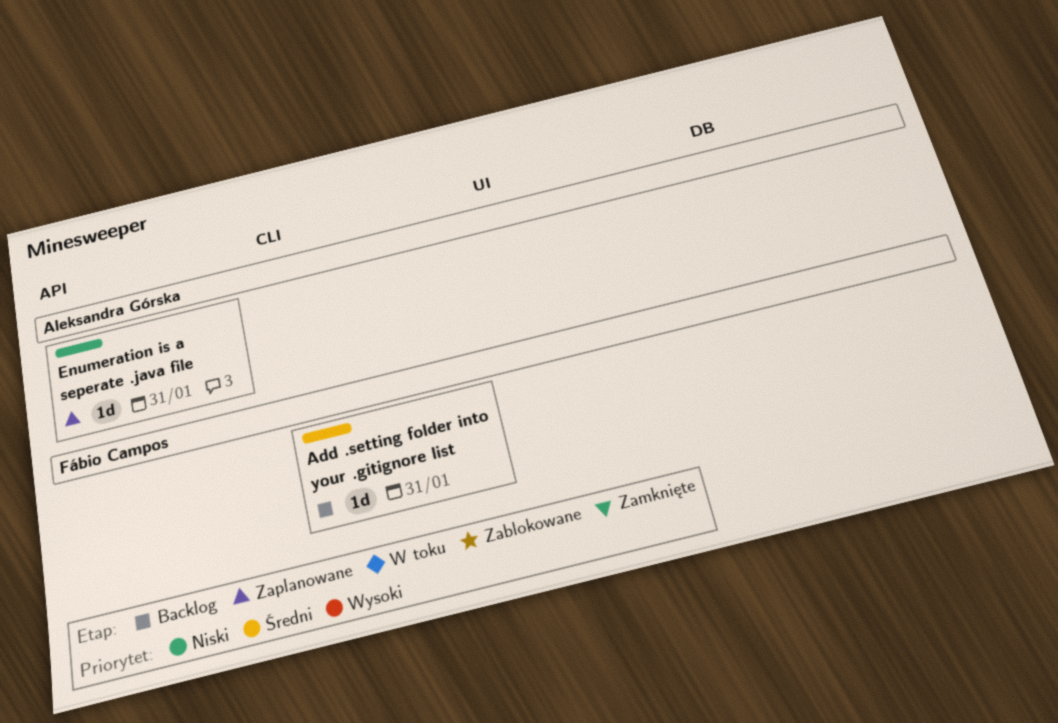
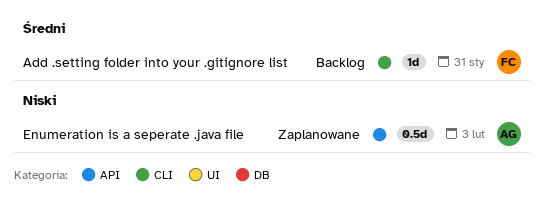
Enumeration is a seperate .java file, estimate: 1d -> 0.5d
Enumeration is a seperate .java file, due: Jan 31 -> Feb 3

